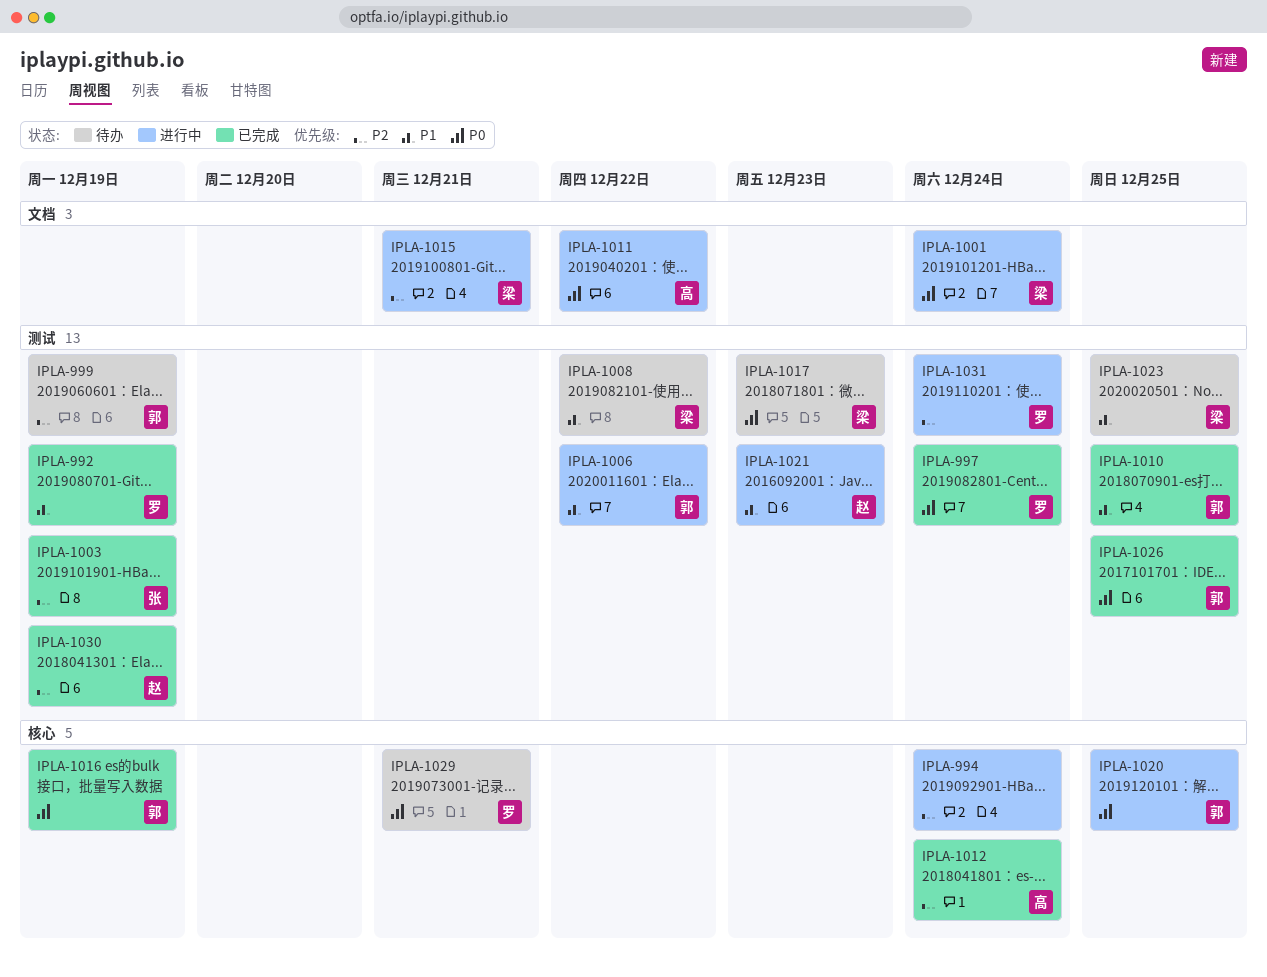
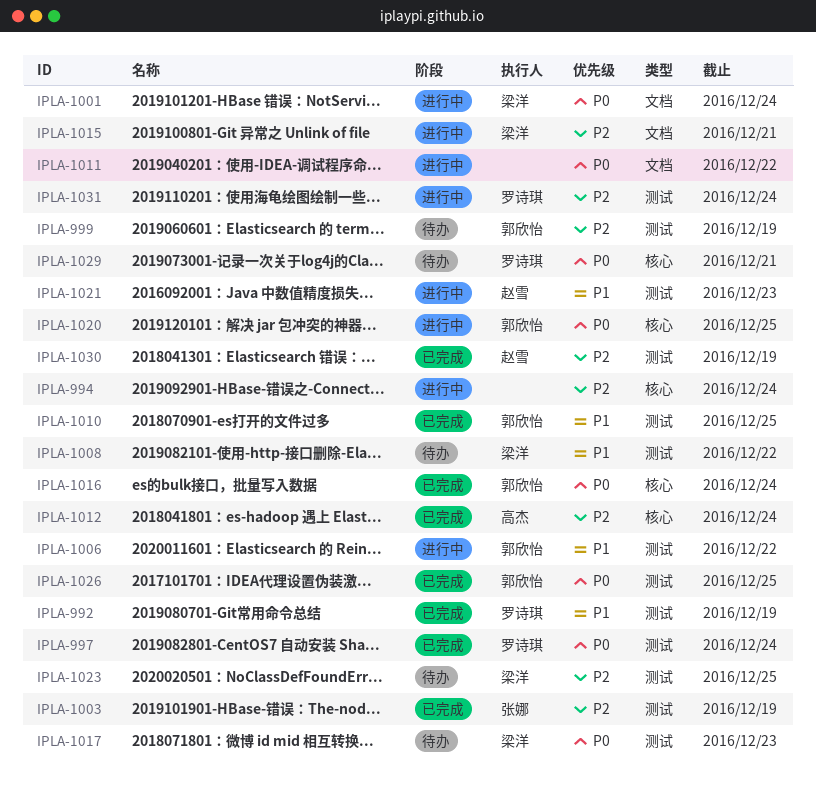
IPLA-1011, owner: 高杰 -> none
IPLA-1016, due: Dec 19 -> Dec 24
IPLA-1023, priority: P1 -> P2

